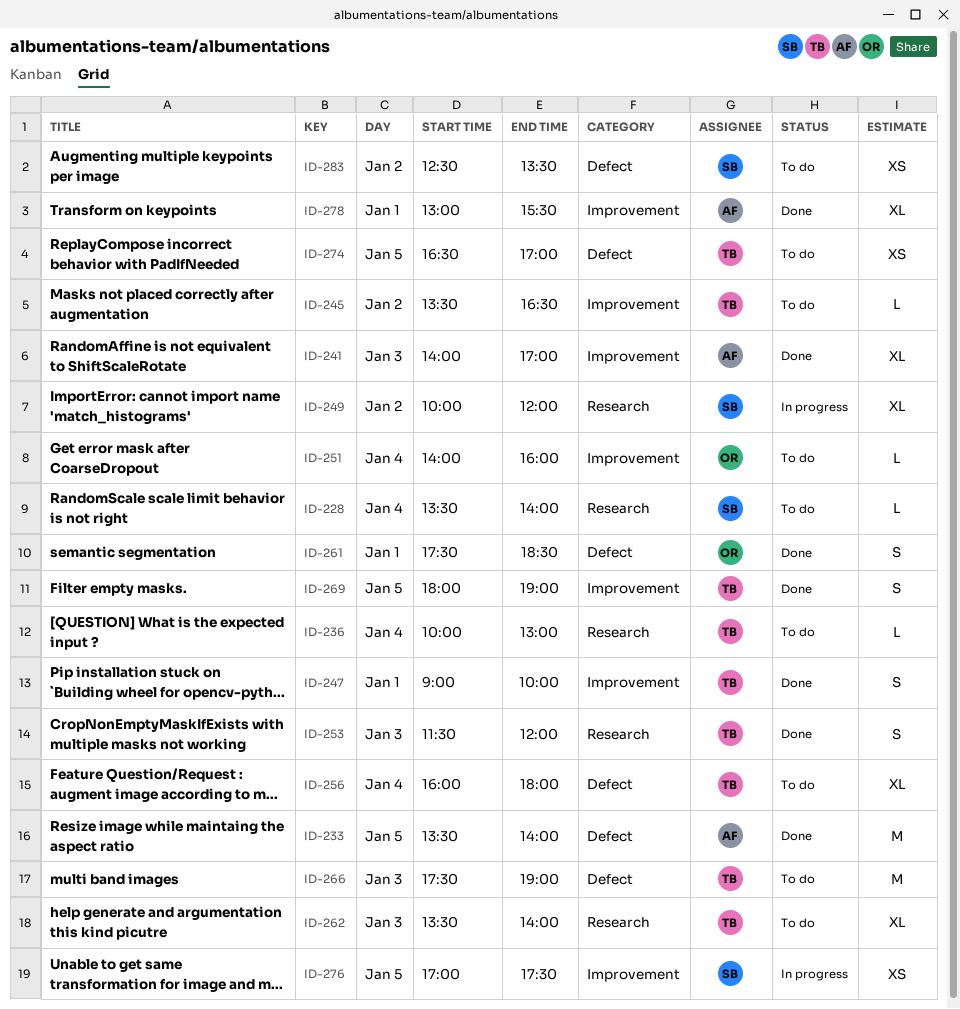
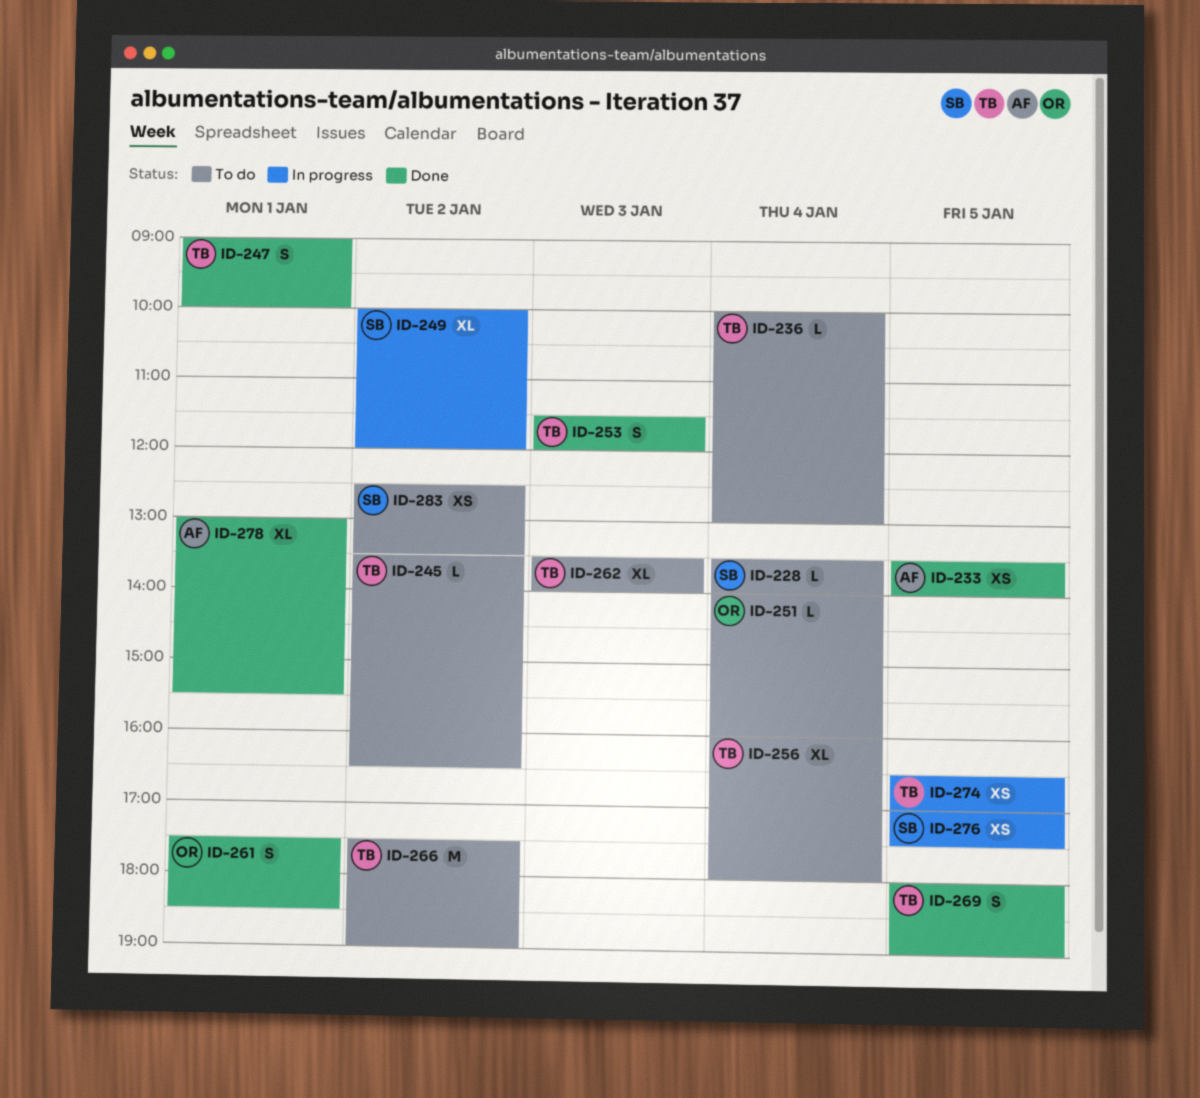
ID-233, estimate: M -> XS
ID-241: present -> none
ID-266, day: Jan 3 -> Jan 2
ID-274, status: To do -> In progress

